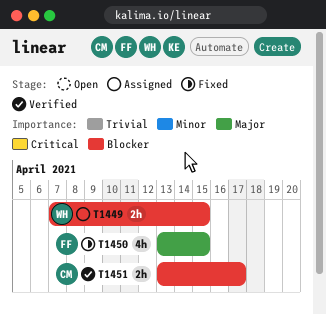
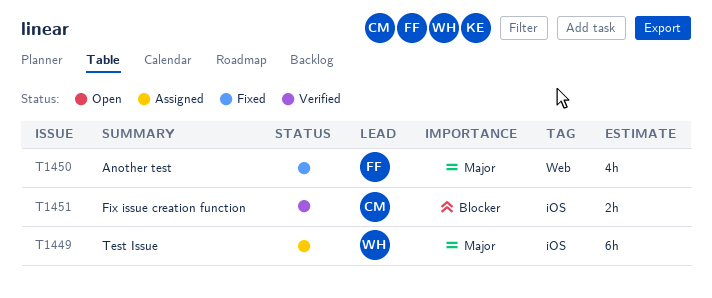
T1449, priority: Blocker -> Major
T1449, estimate: 2h -> 6h

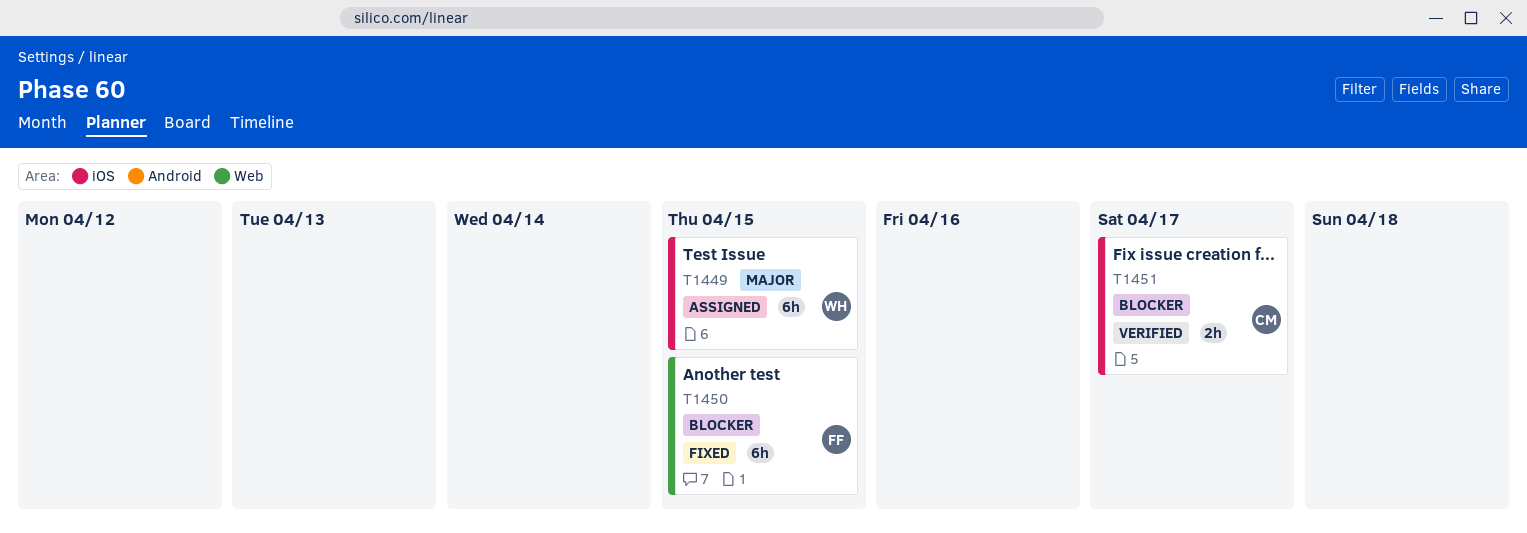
T1450, priority: Major -> Blocker
T1450, estimate: 4h -> 6h

